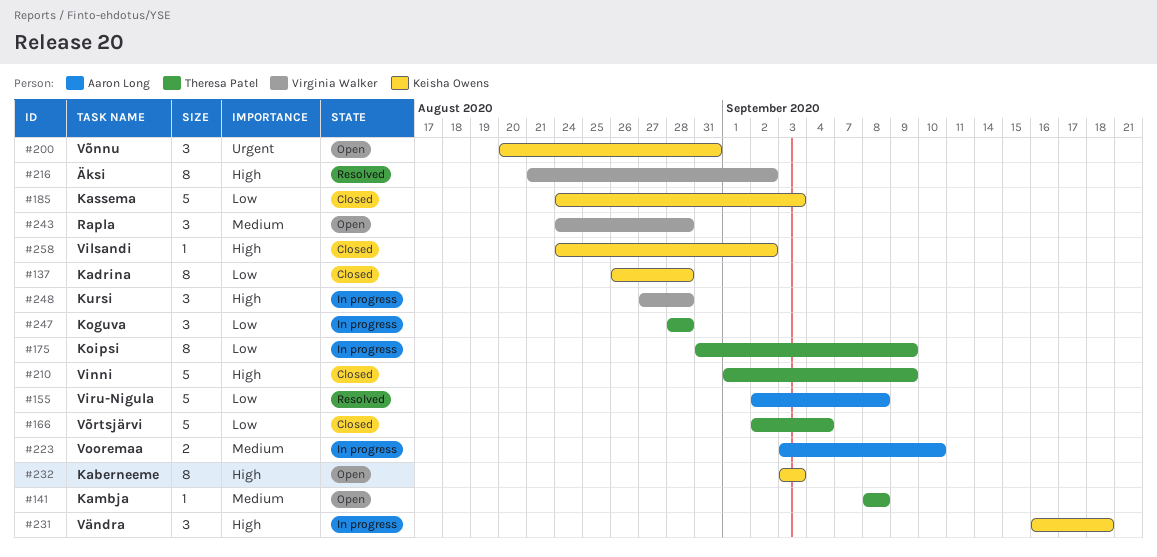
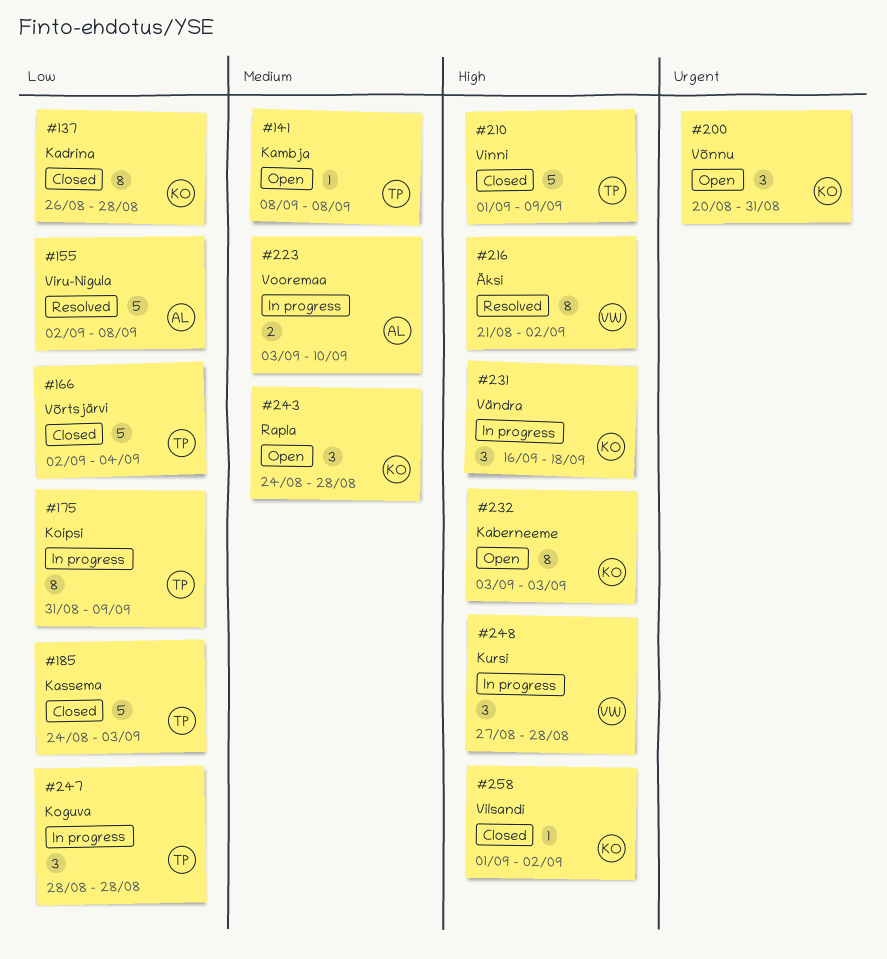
#185, owner: Keisha Owens -> Theresa Patel
#243, owner: Virginia Walker -> Keisha Owens
#258, start: Aug 24 -> Sep 1

